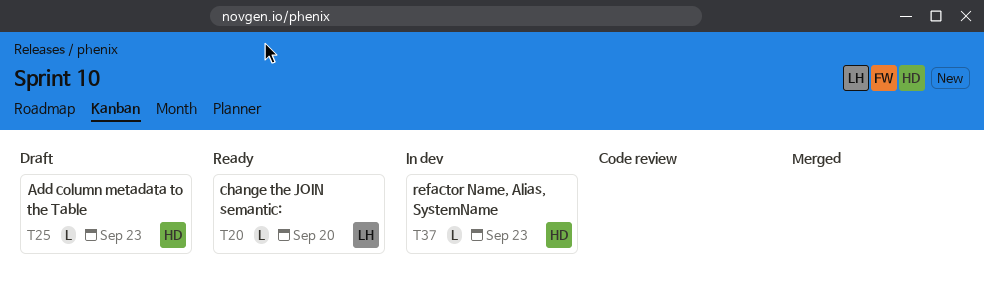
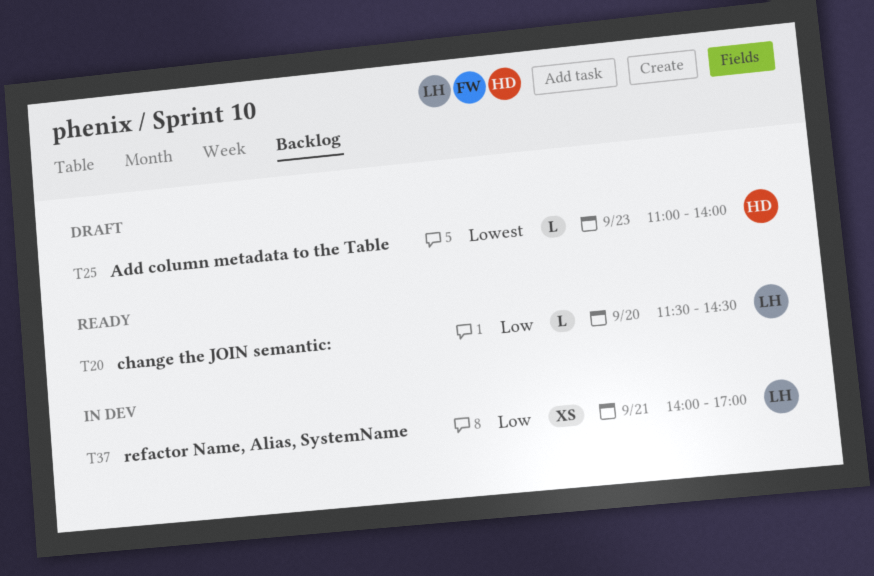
T37, owner: HD -> LH
T37, estimate: L -> XS
T37, day: Sep 23 -> Sep 21

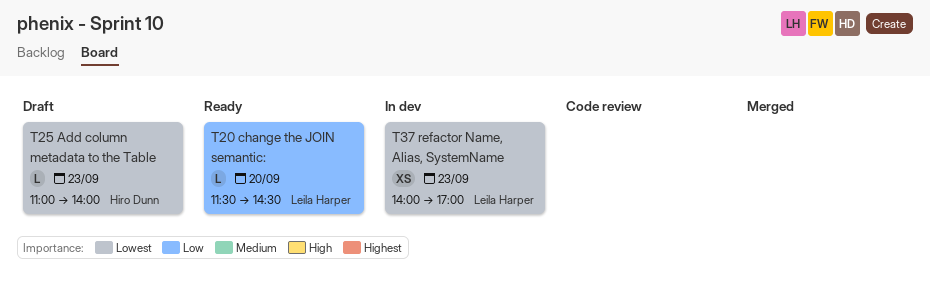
T37, priority: Low -> Lowest
T37, day: Sep 21 -> Sep 23

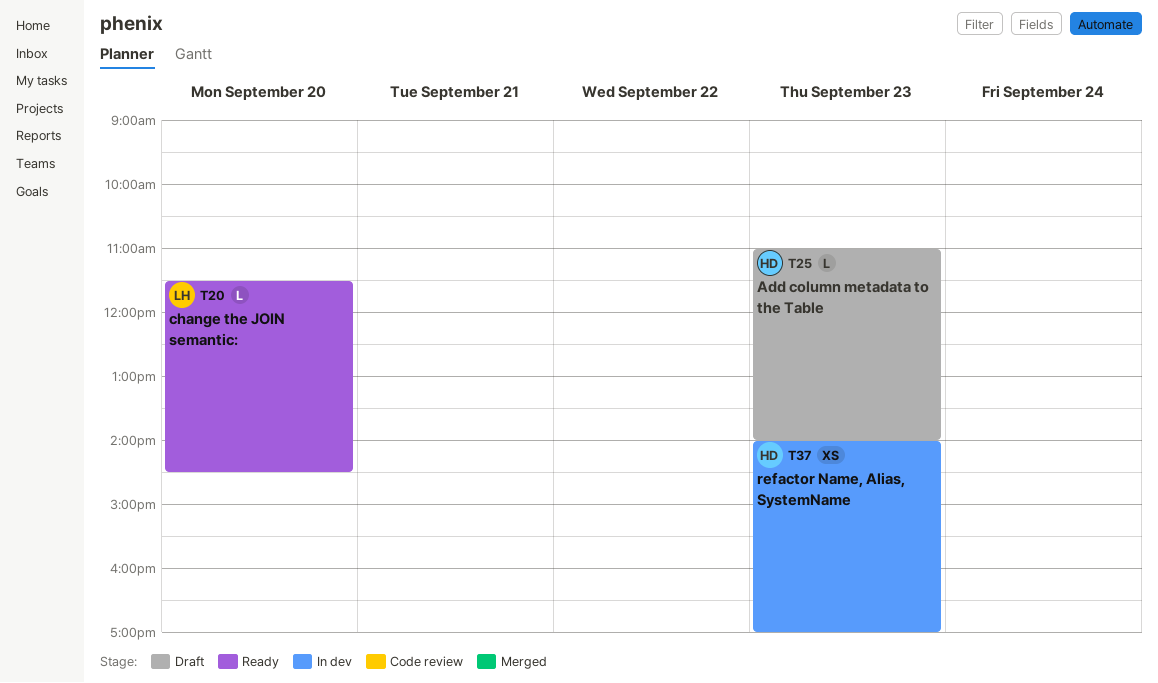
T37, owner: Leila Harper -> Hiro Dunn

